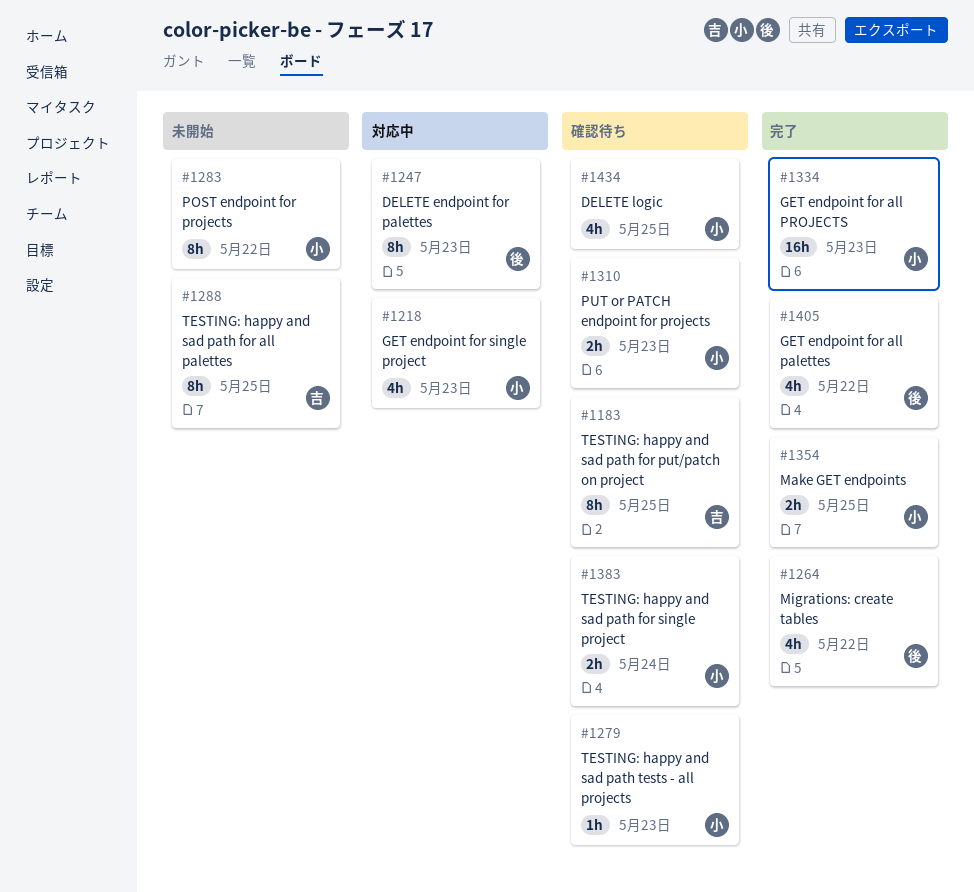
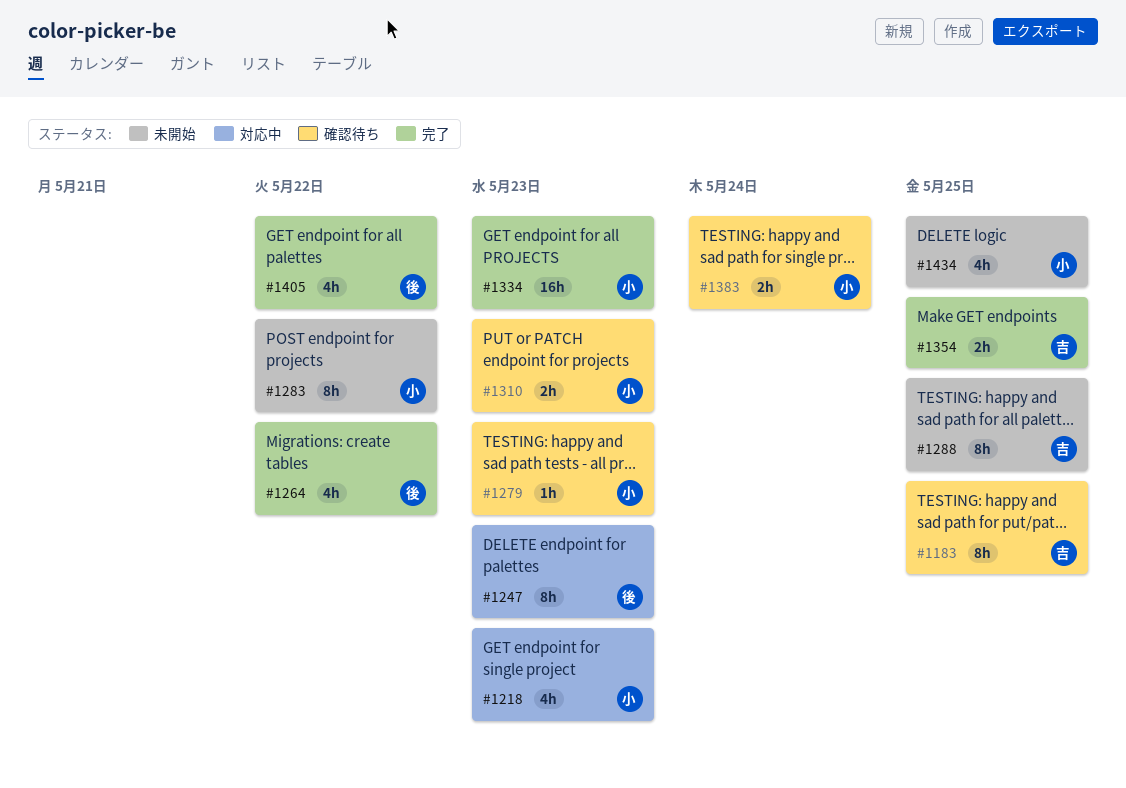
#1354, owner: 小 -> 吉
#1434, status: 確認待ち -> 未開始

